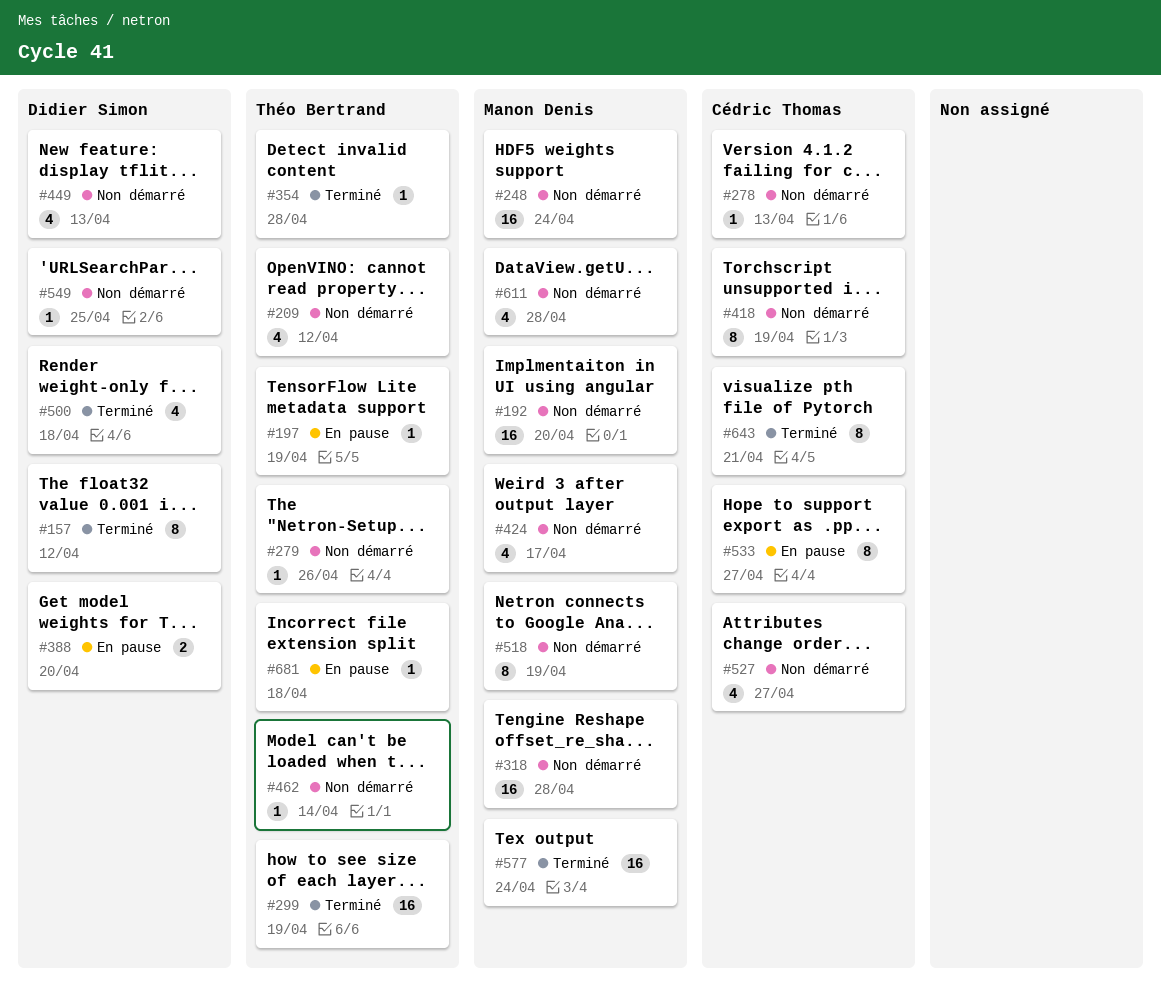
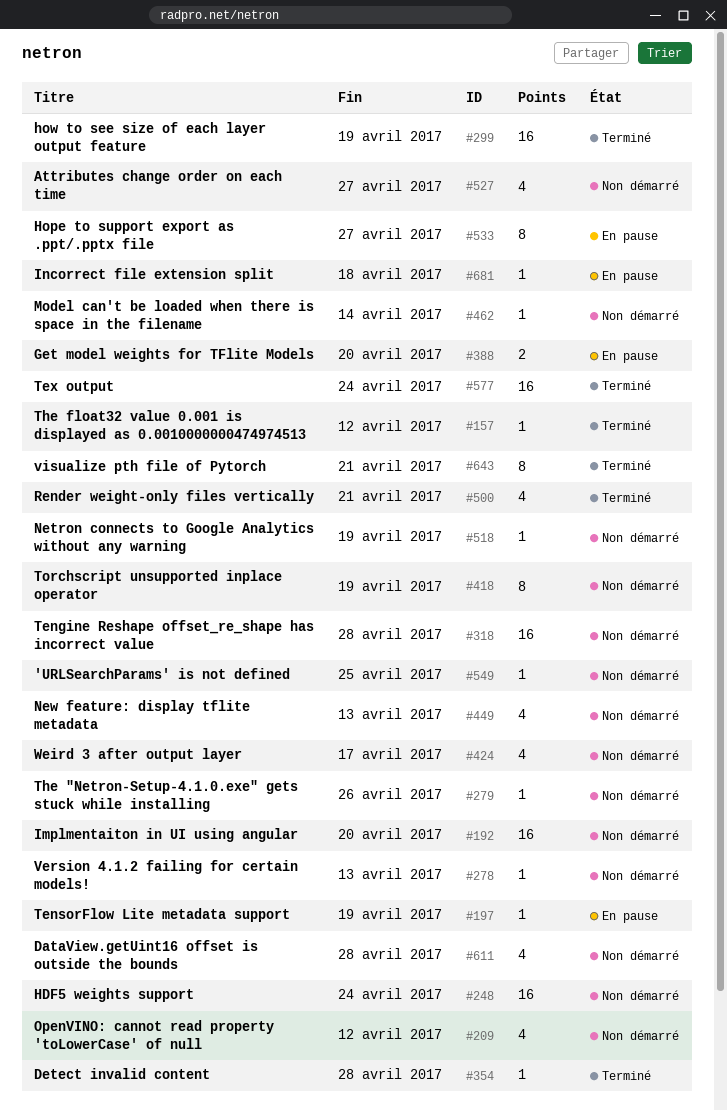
#157, estimate: 8 -> 1
#500, due: Apr 18 -> Apr 21
#518, estimate: 8 -> 1

